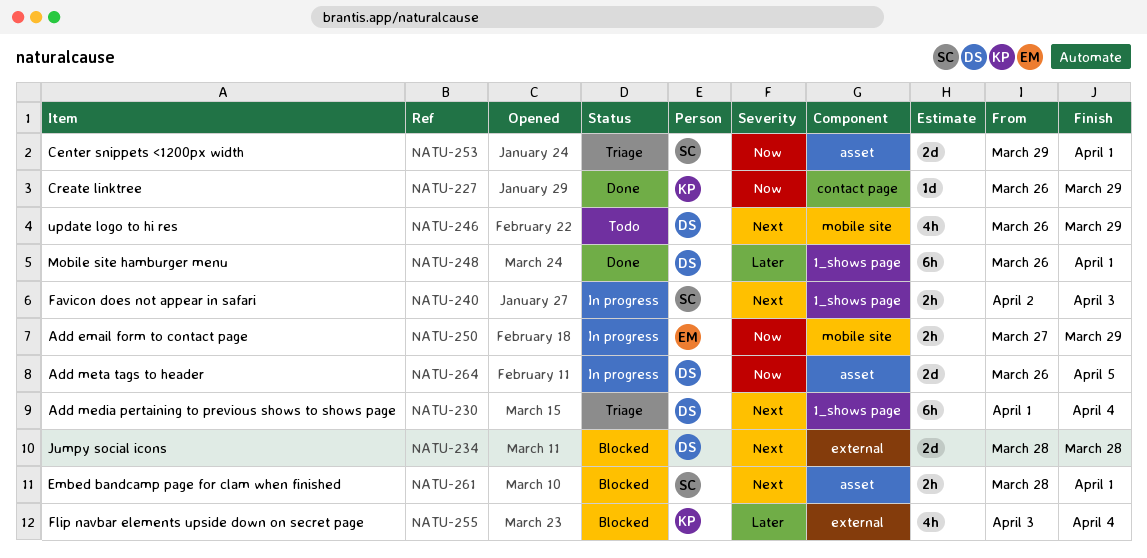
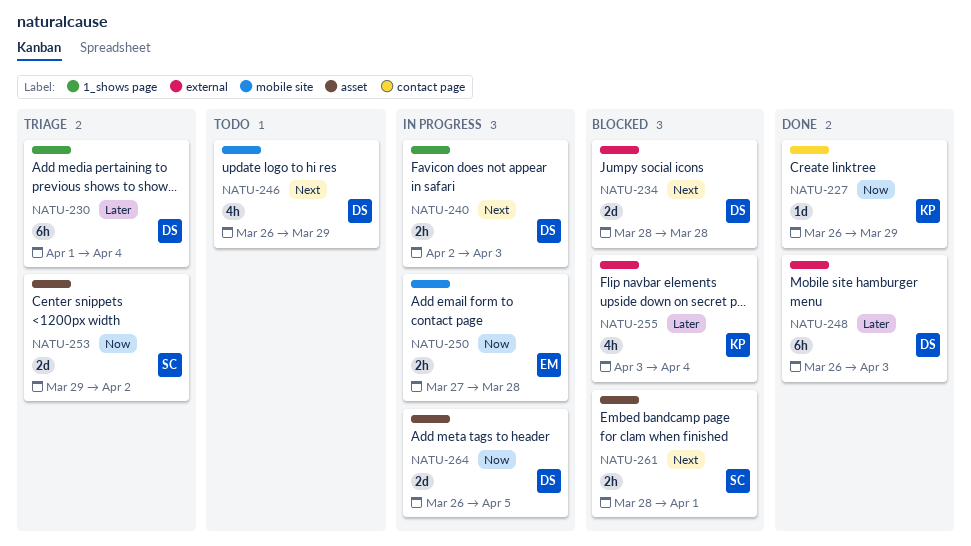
NATU-230, priority: Next -> Later
NATU-240, owner: SC -> DS
NATU-248, label: 1_shows page -> external
NATU-248, due: Apr 1 -> Apr 3
NATU-250, due: Mar 29 -> Mar 28
NATU-253, due: Apr 1 -> Apr 2

